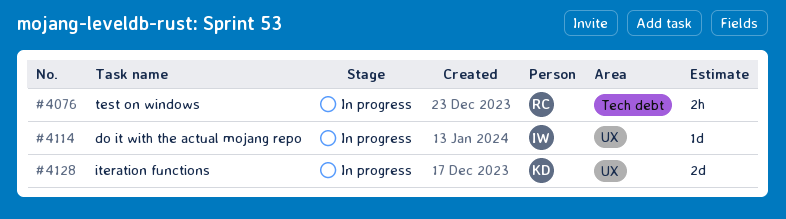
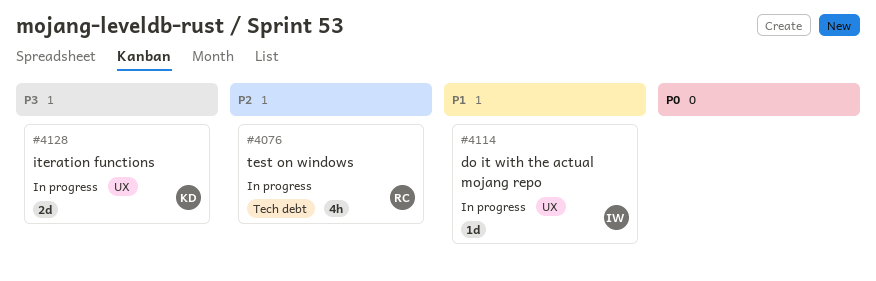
#4076, estimate: 2h -> 4h

